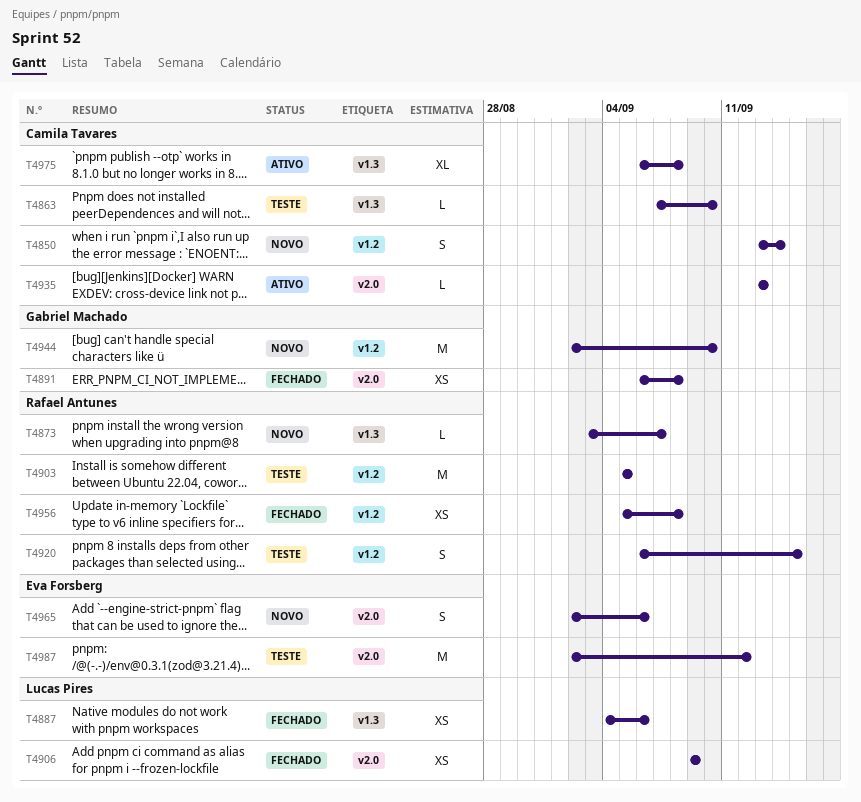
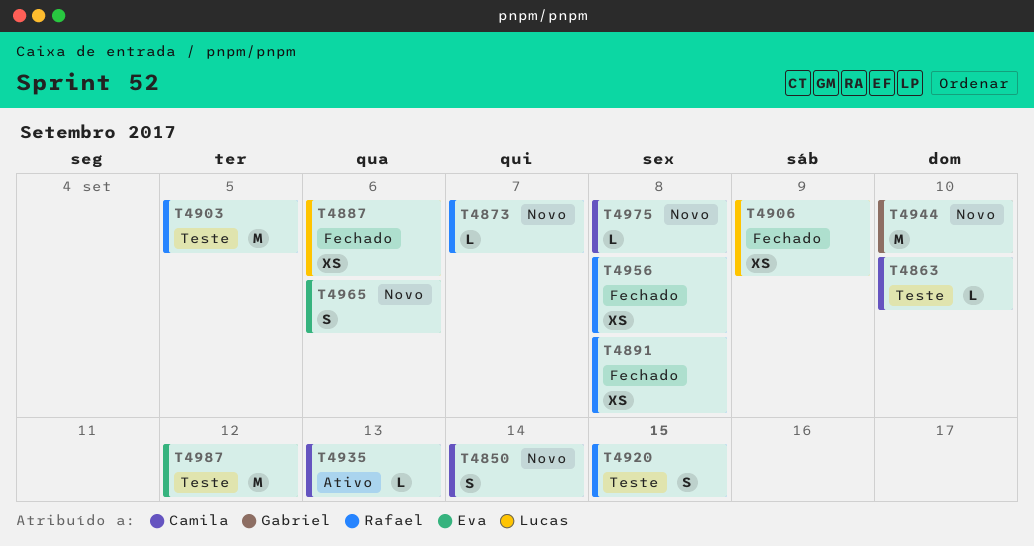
T4891, owner: Gabriel Machado -> Rafael Antunes
T4975, status: Ativo -> Novo
T4975, estimate: XL -> L

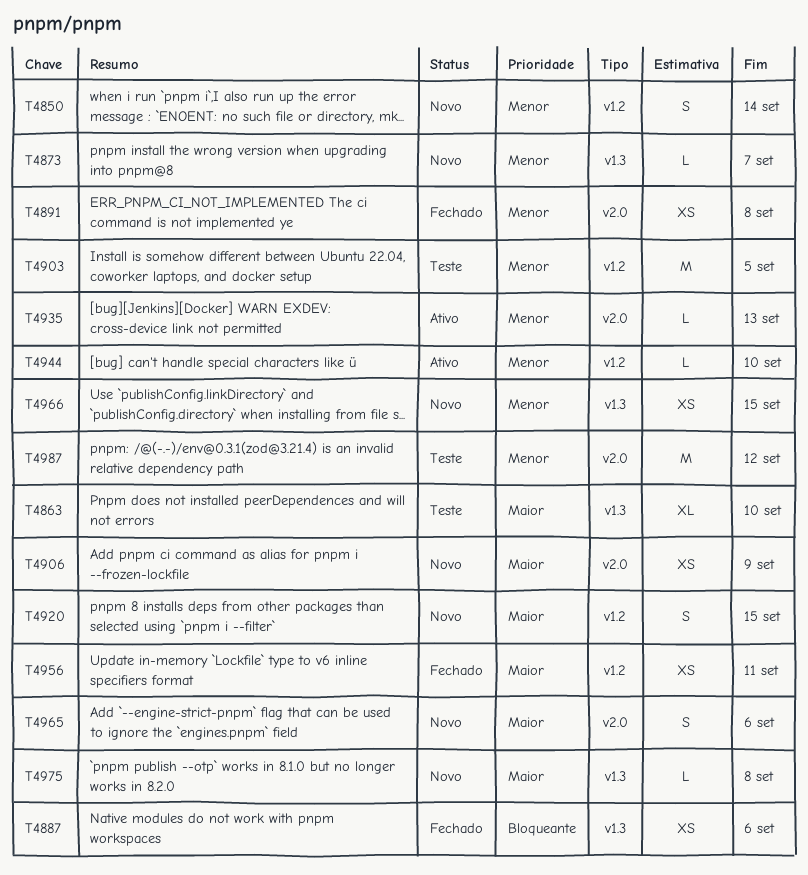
T4863, estimate: L -> XL
T4906, status: Fechado -> Novo
T4920, status: Teste -> Novo
T4944, status: Novo -> Ativo
T4944, estimate: M -> L
T4956, due: Sep 8 -> Sep 11
T4966: none -> present

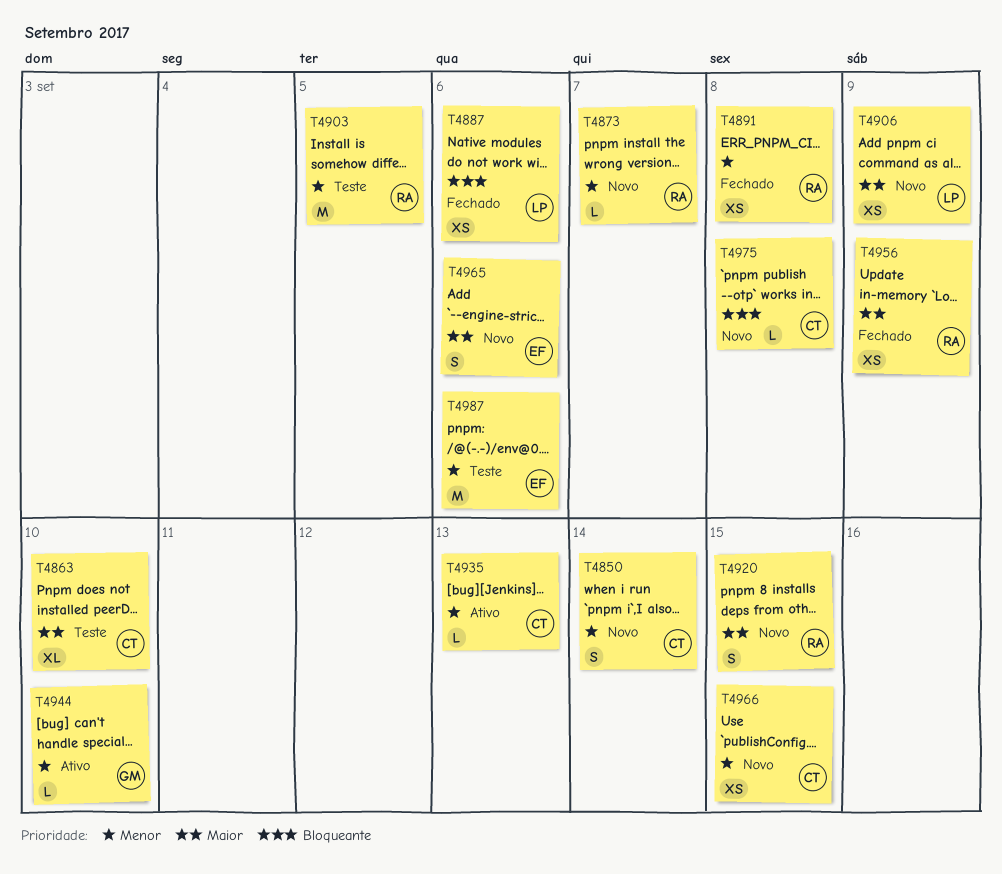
T4956, due: Sep 11 -> Sep 9
T4975, priority: Maior -> Bloqueante
T4987, due: Sep 12 -> Sep 6

